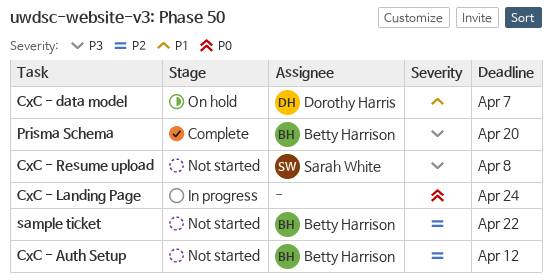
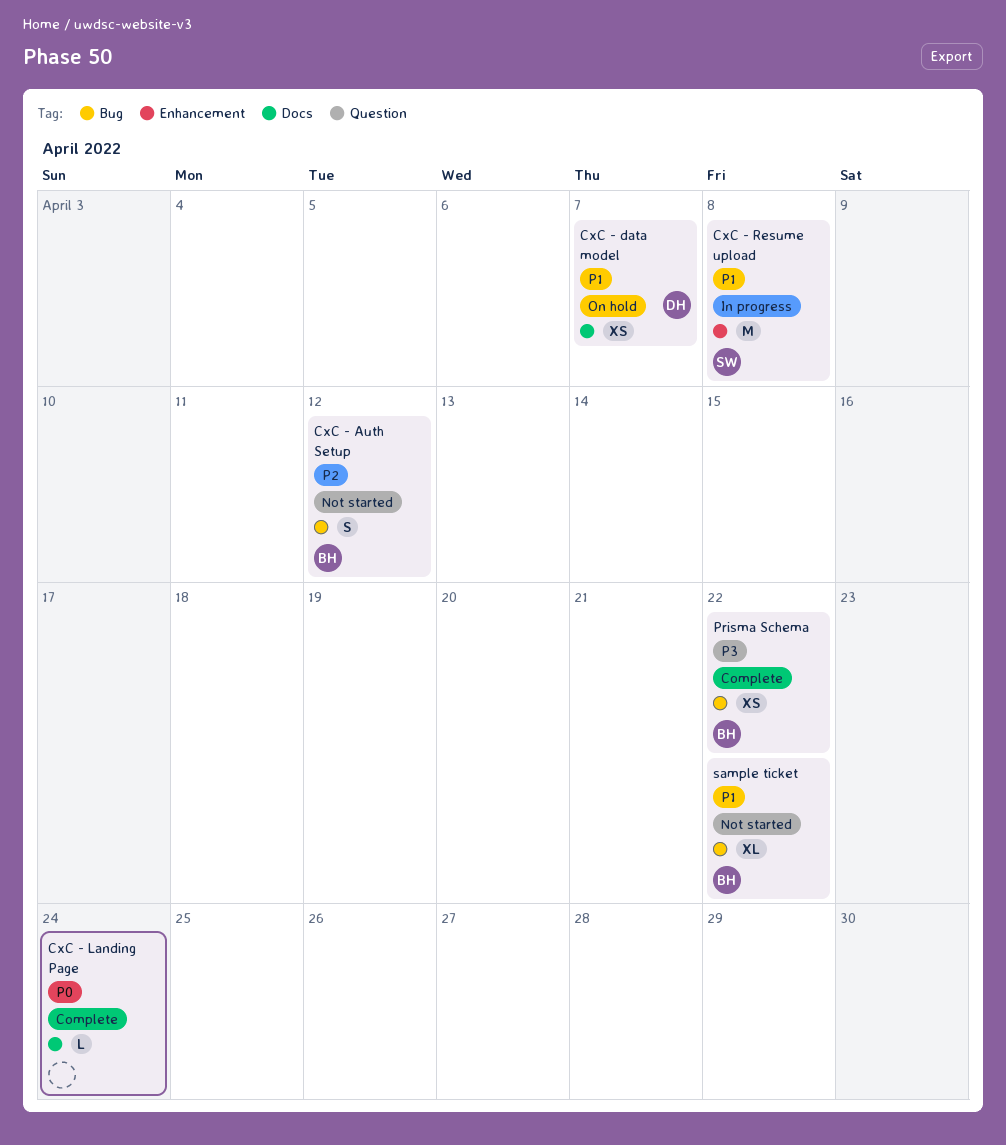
CxC - Landing Page, status: In progress -> Complete
CxC - Resume upload, status: Not started -> In progress
CxC - Resume upload, priority: P3 -> P1
Prisma Schema, due: Apr 20 -> Apr 22
sample ticket, priority: P2 -> P1

